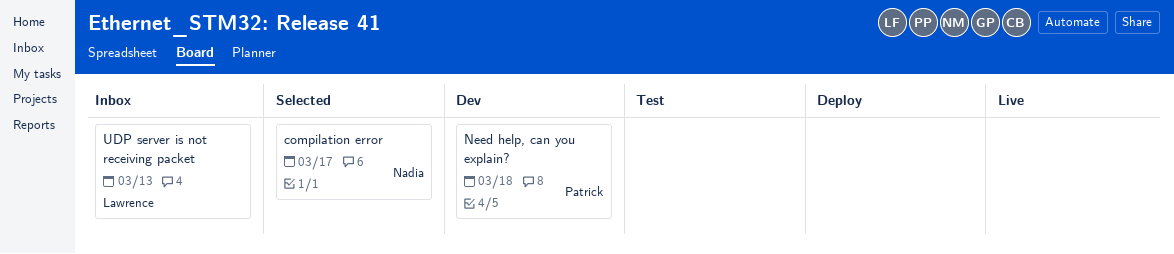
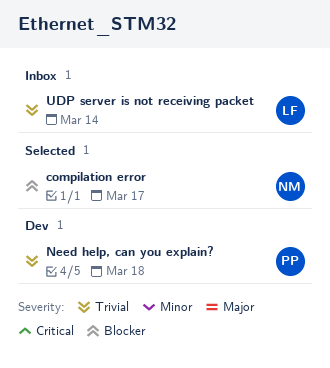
UDP server is not receiving packet, due: Mar 13 -> Mar 14

